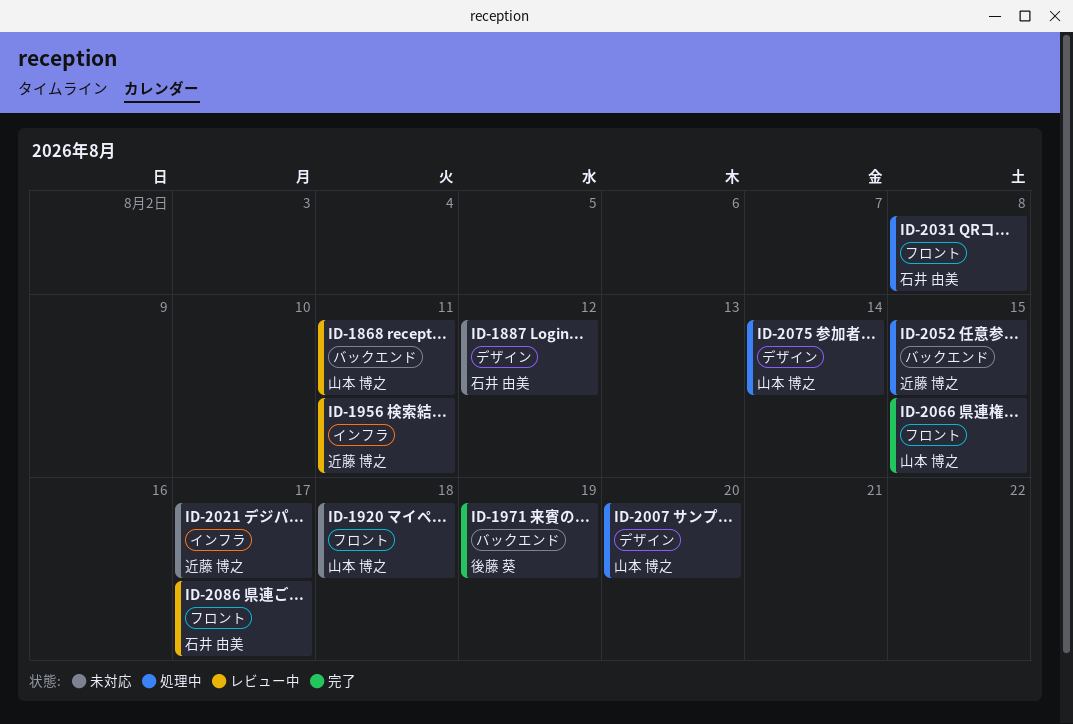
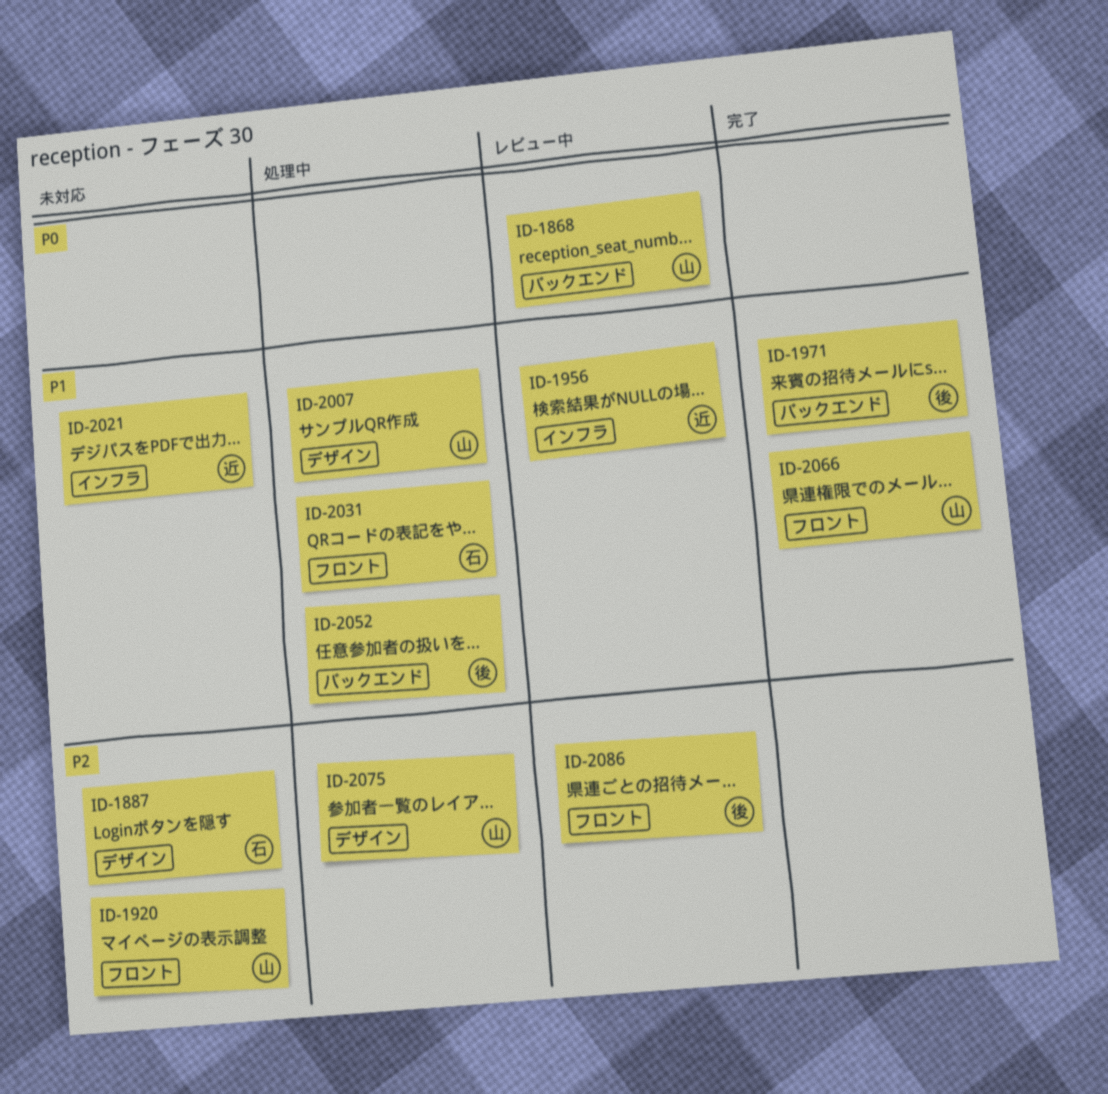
ID-2052, owner: 近藤 博之 -> 後藤 葵
ID-2086, owner: 石井 由美 -> 後藤 葵

